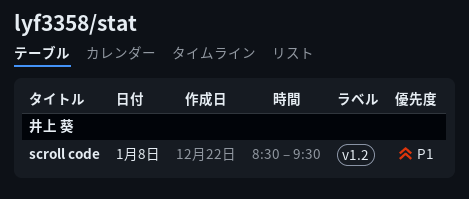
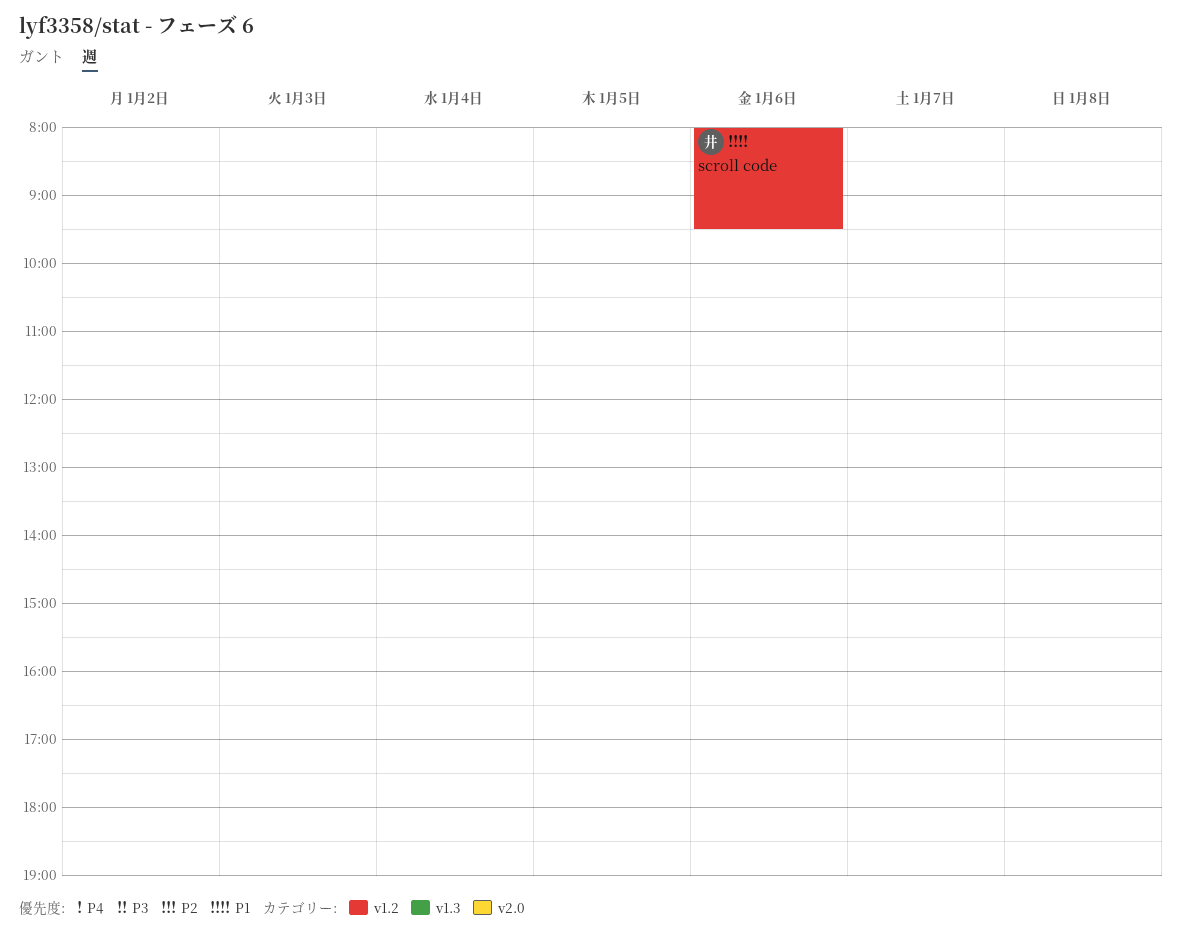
scroll code, day: Jan 8 -> Jan 6
scroll code, begins: 08:30 -> 08:00

